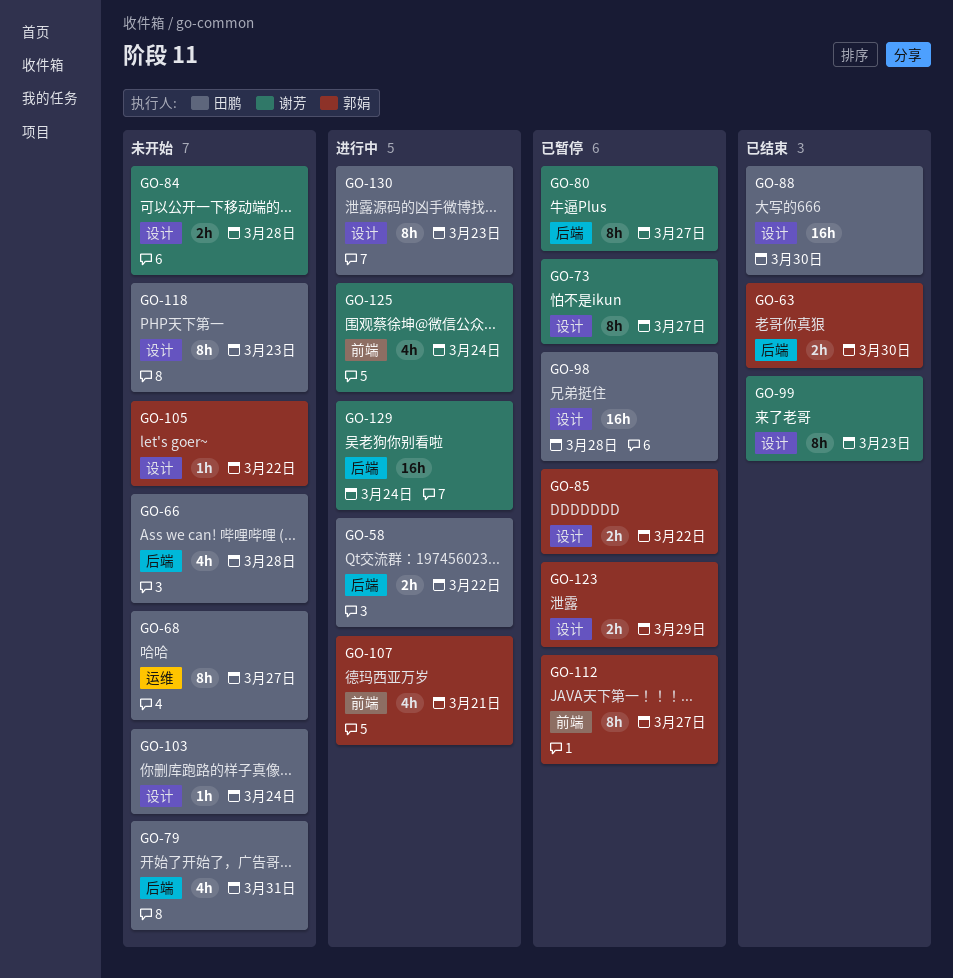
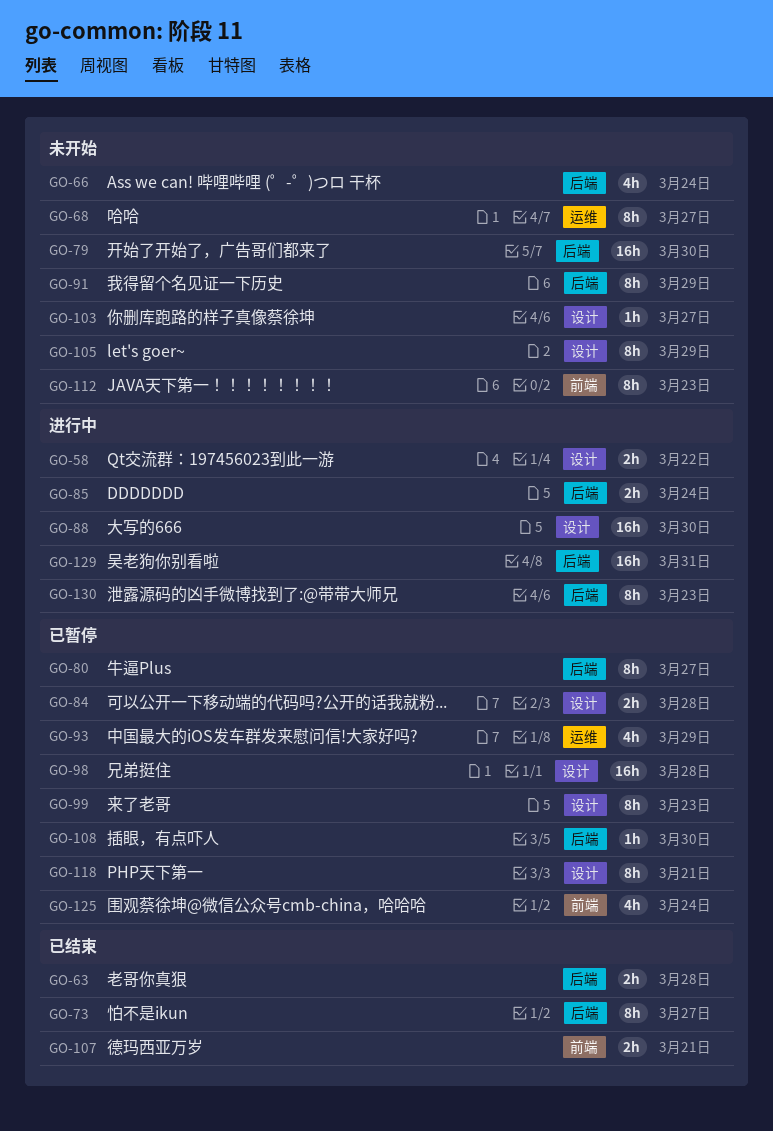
GO-58, label: 后端 -> 设计
GO-63, due: Mar 30 -> Mar 28
GO-66, due: Mar 28 -> Mar 24
GO-73, status: 已暂停 -> 已结束
GO-73, label: 设计 -> 后端
GO-79, estimate: 4h -> 16h
GO-79, due: Mar 31 -> Mar 30
GO-84, status: 未开始 -> 已暂停
GO-85, status: 已暂停 -> 进行中
GO-85, label: 设计 -> 后端
GO-85, due: Mar 22 -> Mar 24
GO-88, status: 已结束 -> 进行中
GO-91: none -> present
GO-93: none -> present
GO-99, status: 已结束 -> 已暂停
GO-103, due: Mar 24 -> Mar 27
GO-105, estimate: 1h -> 8h
GO-105, due: Mar 22 -> Mar 29
GO-107, status: 进行中 -> 已结束
GO-107, estimate: 4h -> 2h
GO-108: none -> present
GO-112, status: 已暂停 -> 未开始
GO-112, due: Mar 27 -> Mar 23
GO-118, status: 未开始 -> 已暂停
GO-118, due: Mar 23 -> Mar 21
GO-123: present -> none
GO-125, status: 进行中 -> 已暂停
GO-129, due: Mar 24 -> Mar 31
GO-130, label: 设计 -> 后端

